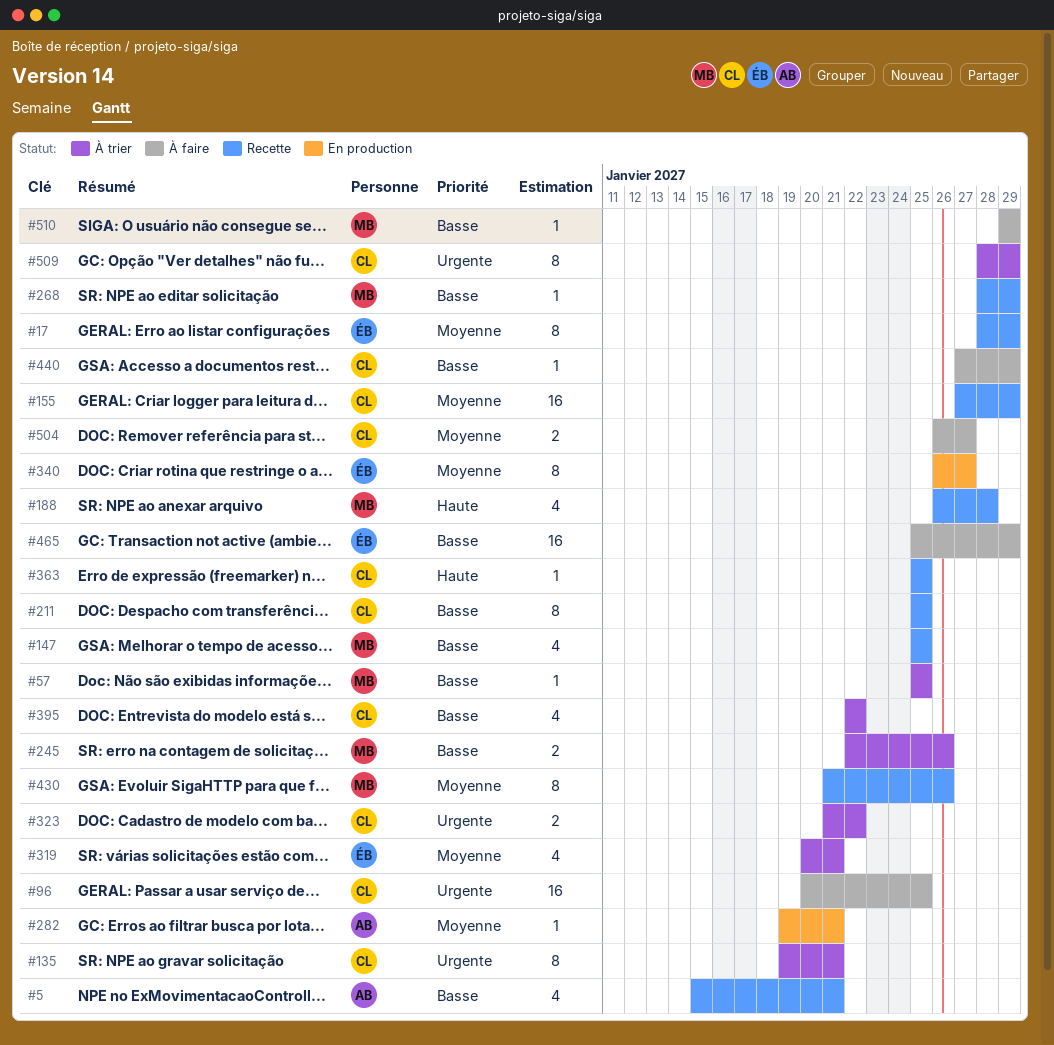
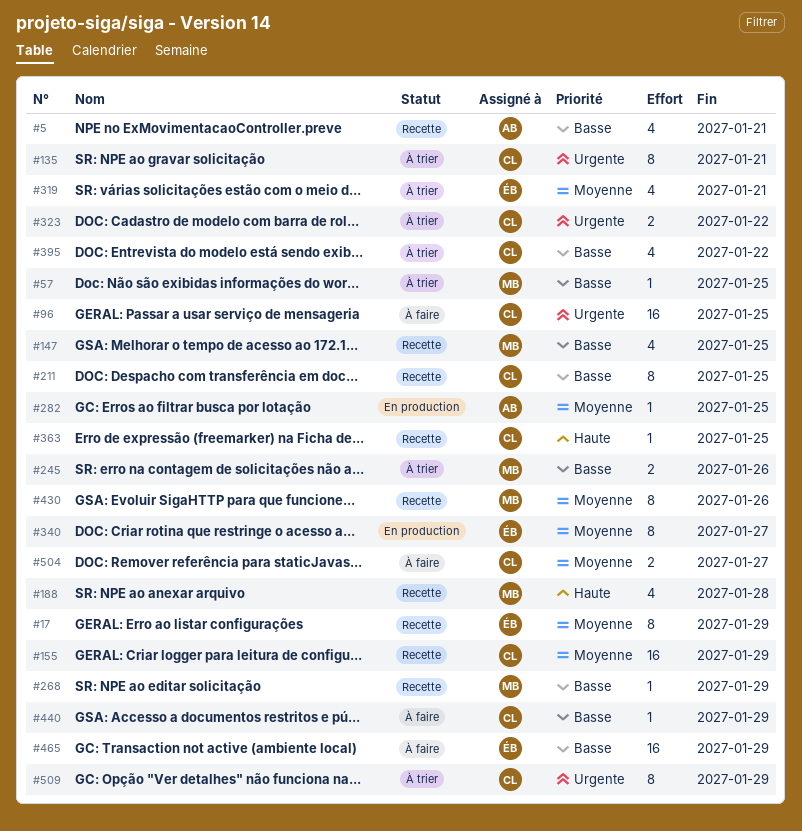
#282, due: Jan 21 -> Jan 25
#510: present -> none

